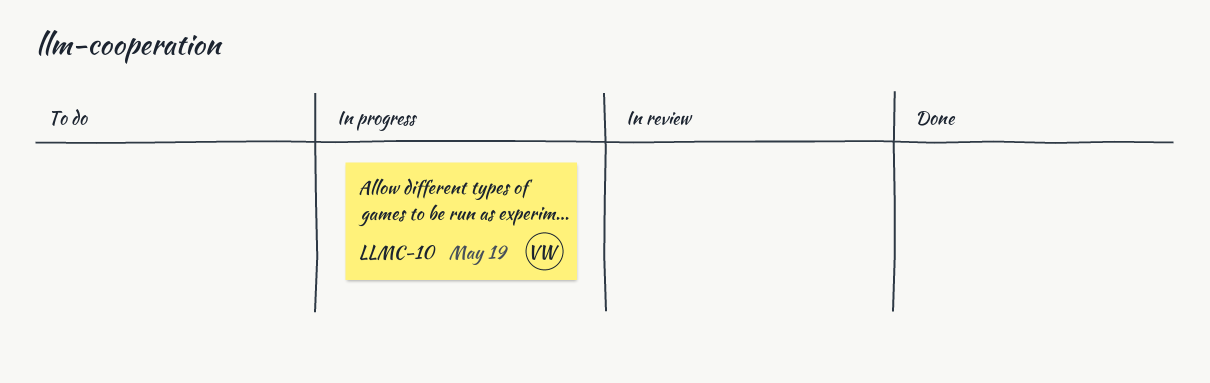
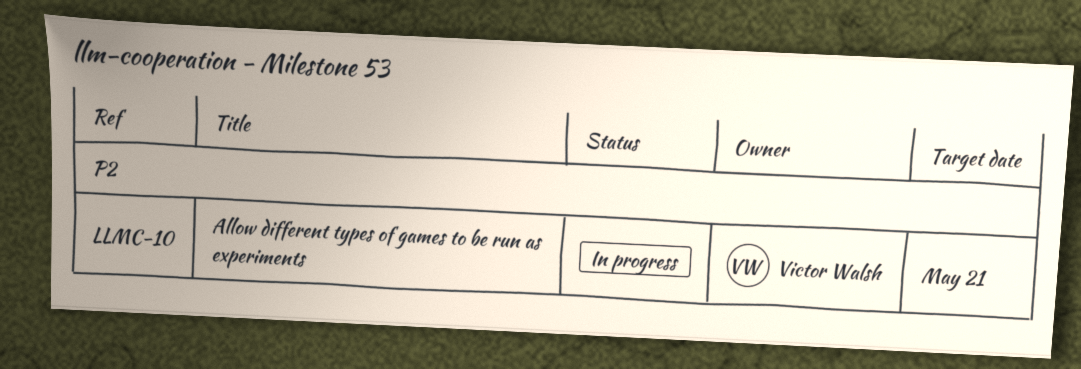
LLMC-10, due: May 19 -> May 21

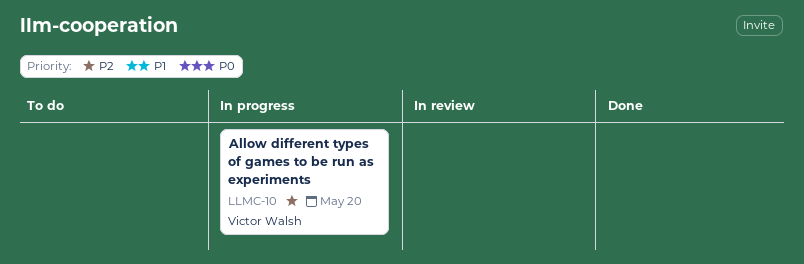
LLMC-10, due: May 21 -> May 20

